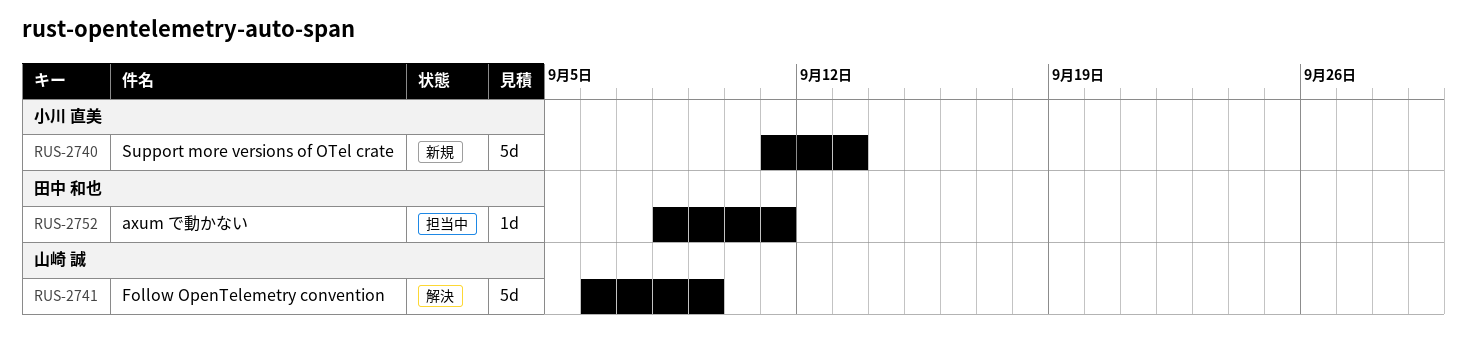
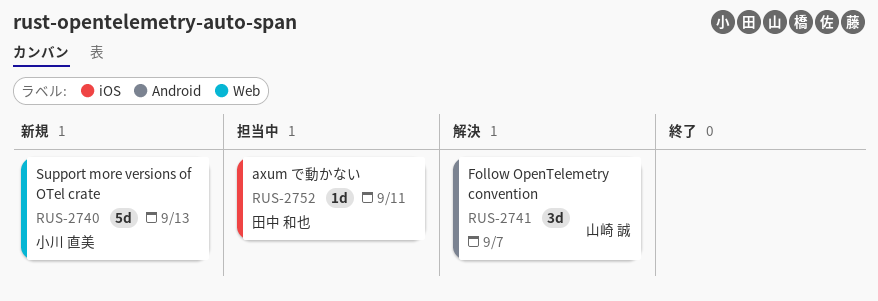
RUS-2741, estimate: 5d -> 3d
RUS-2741, due: Sep 9 -> Sep 7

